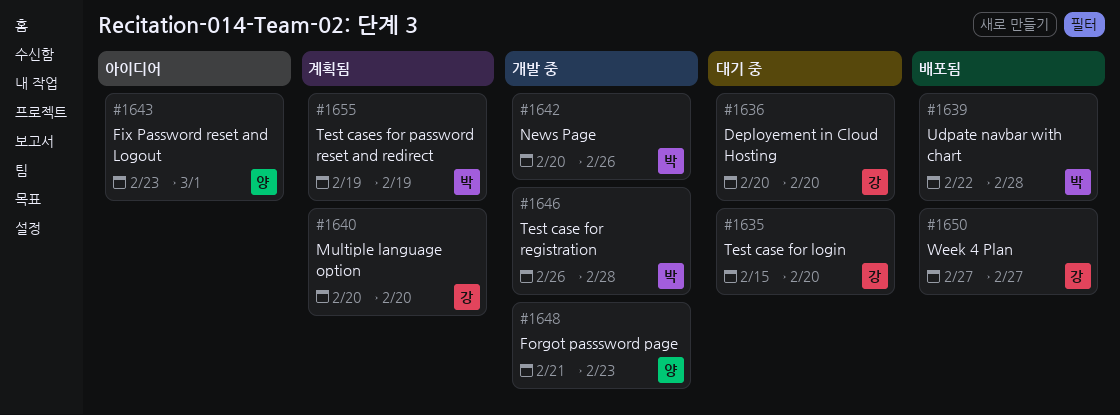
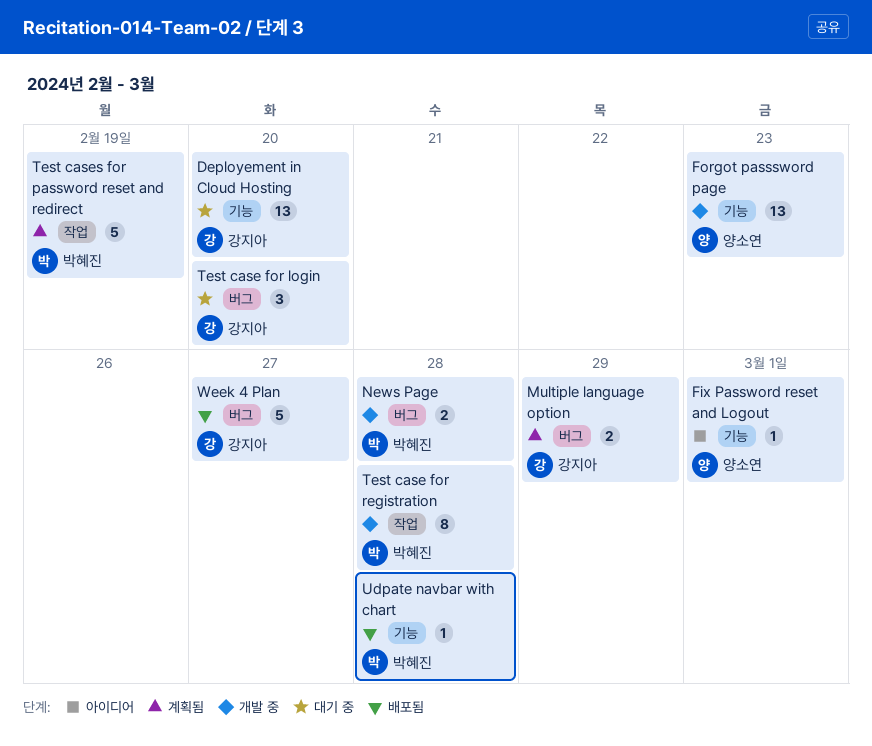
Multiple language option, due: Feb 20 -> Feb 29
News Page, due: Feb 26 -> Feb 28

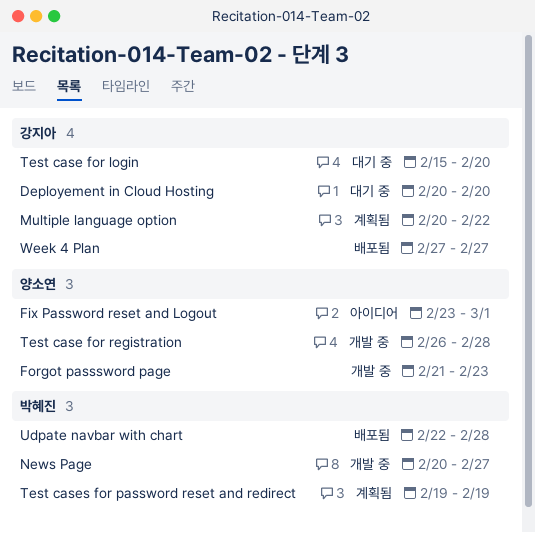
Multiple language option, due: Feb 29 -> Feb 22
News Page, due: Feb 28 -> Feb 27
Test case for registration, owner: 박혜진 -> 양소연

